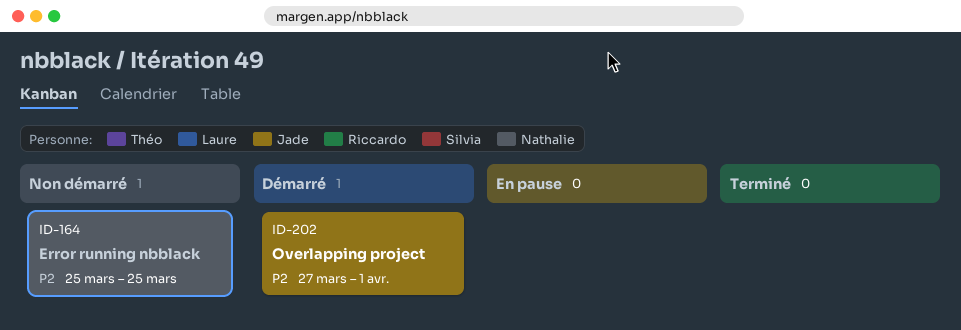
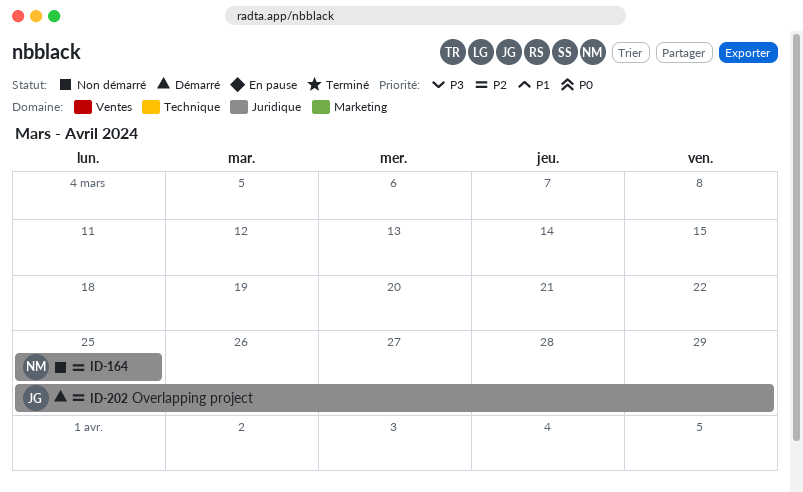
ID-202, start: Mar 27 -> Mar 25
ID-202, due: Apr 1 -> Mar 29

